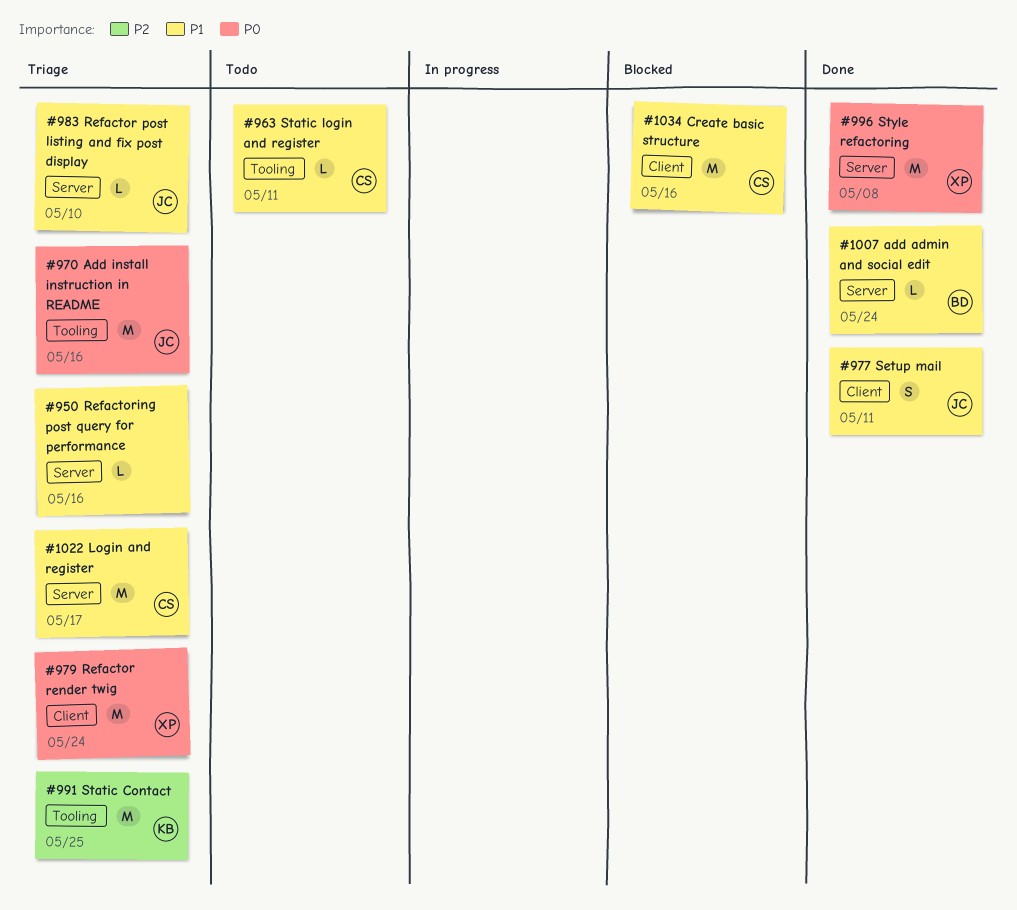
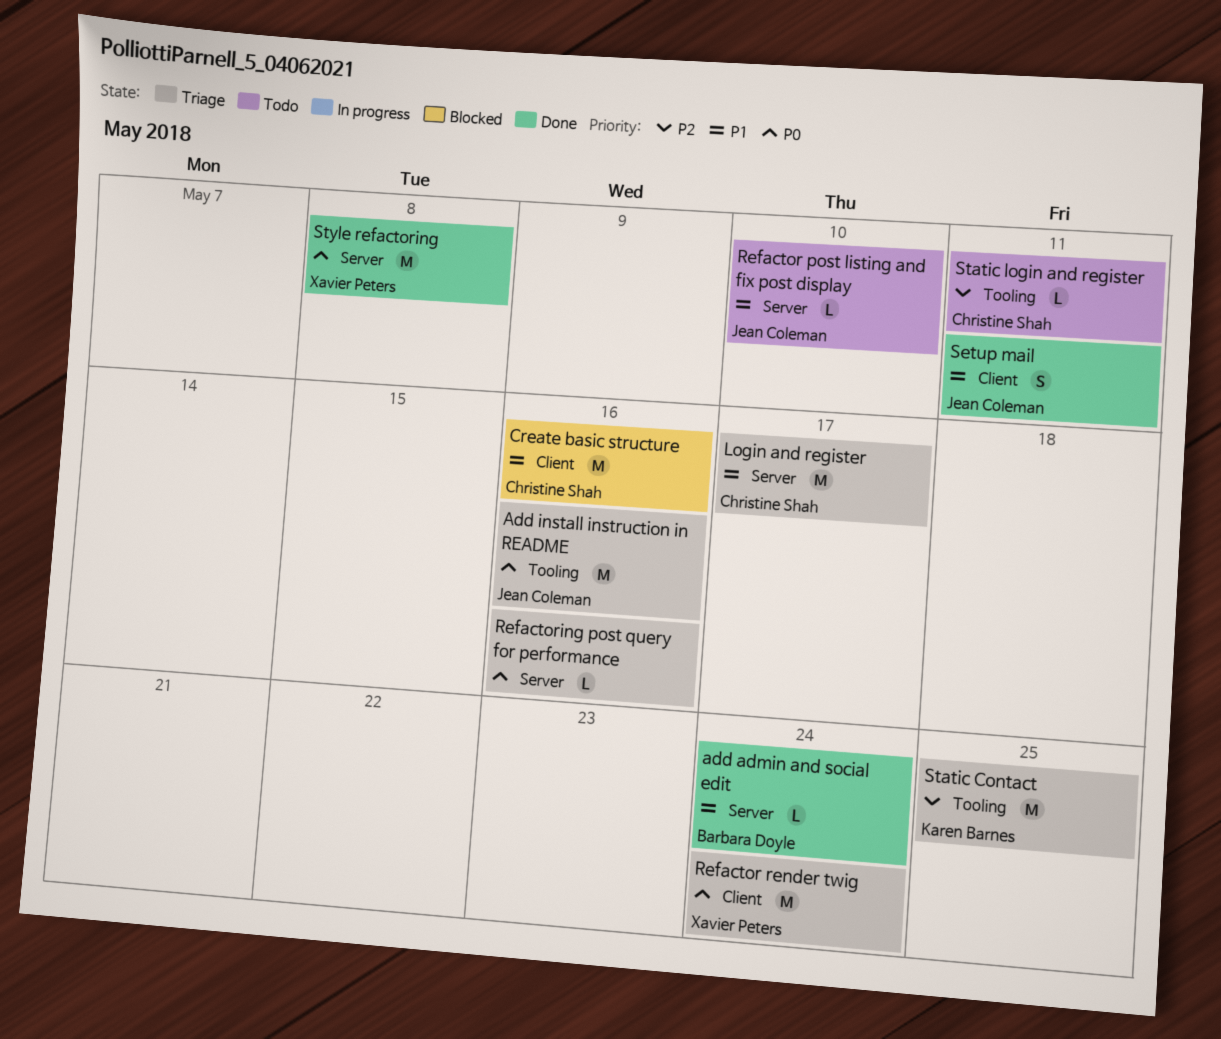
Refactor post listing and fix post display, status: Triage -> Todo
Refactoring post query for performance, priority: P1 -> P0
Static login and register, priority: P1 -> P2

